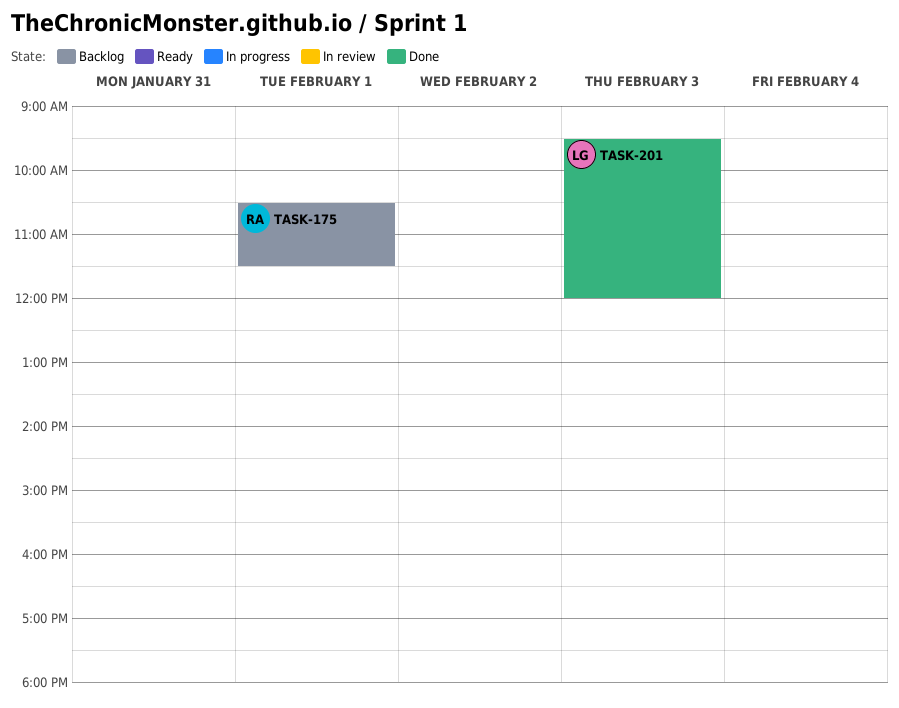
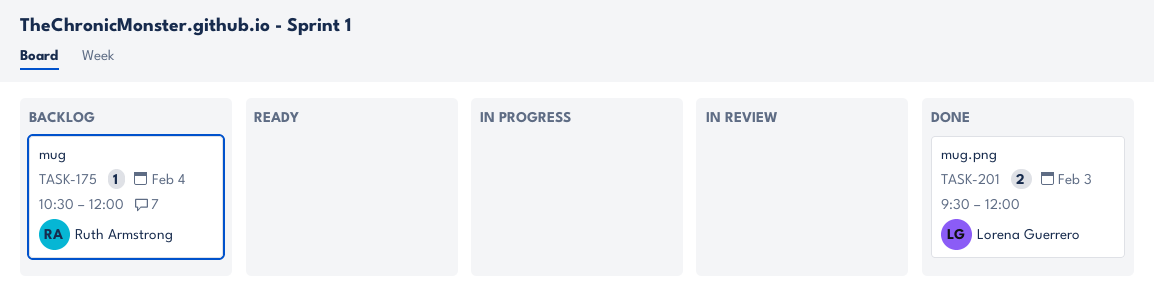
TASK-175, day: Feb 1 -> Feb 4
TASK-175, ends: 11:30 -> 12:00

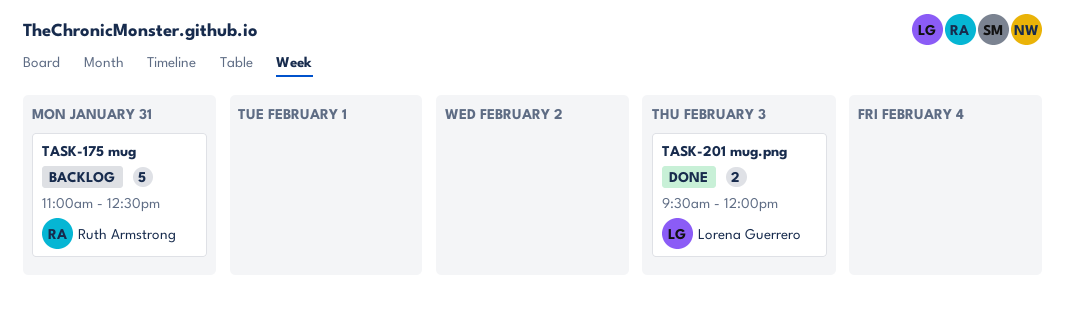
TASK-175, estimate: 1 -> 5
TASK-175, day: Feb 4 -> Jan 31
TASK-175, begins: 10:30 -> 11:00
TASK-175, ends: 12:00 -> 12:30

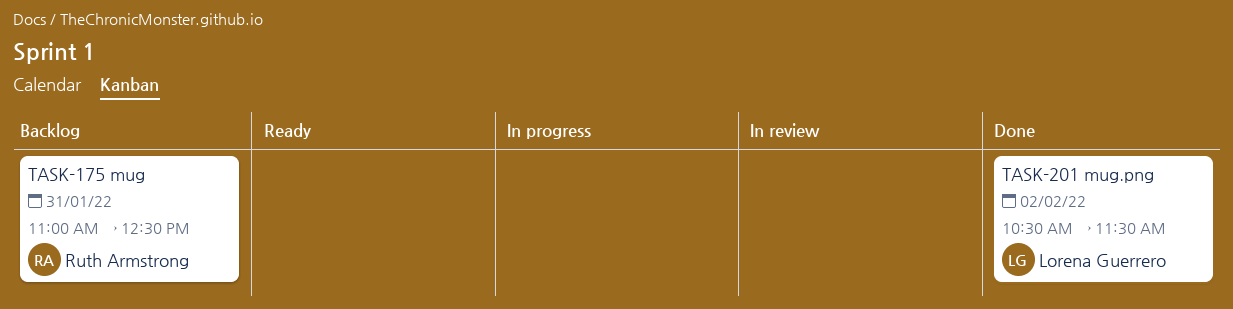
TASK-201, day: Feb 3 -> Feb 2
TASK-201, begins: 09:30 -> 10:30
TASK-201, ends: 12:00 -> 11:30

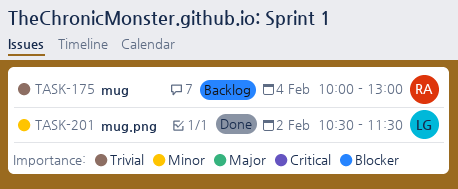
TASK-175, day: Jan 31 -> Feb 4
TASK-175, begins: 11:00 -> 10:00
TASK-175, ends: 12:30 -> 13:00

